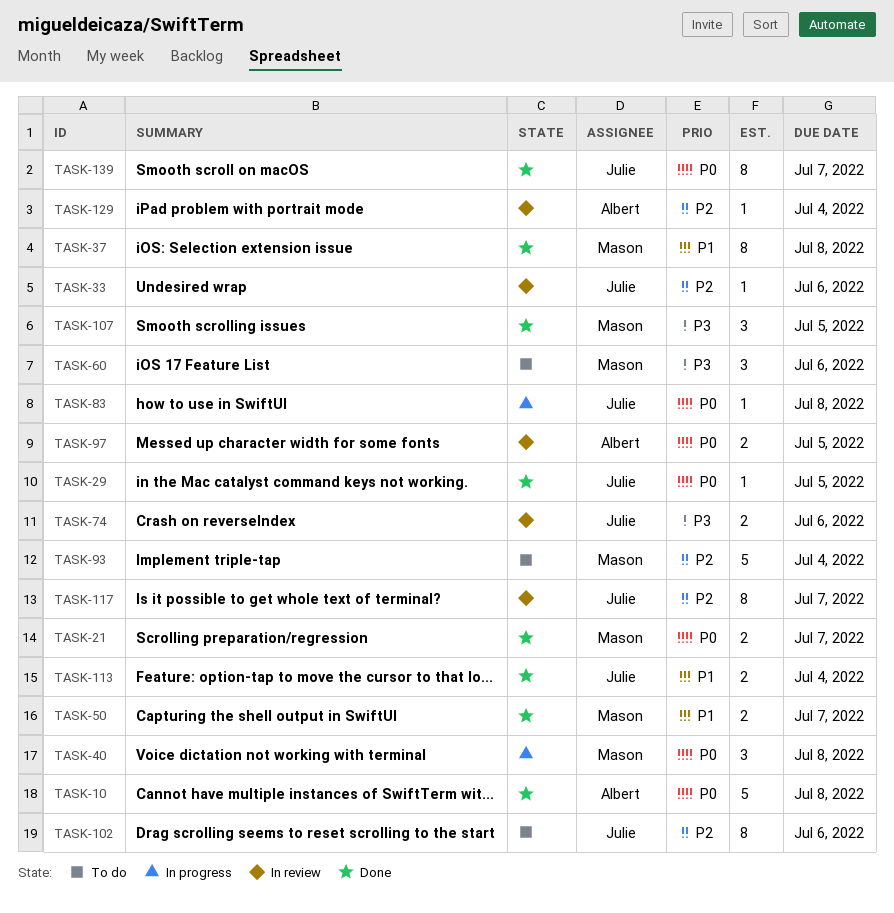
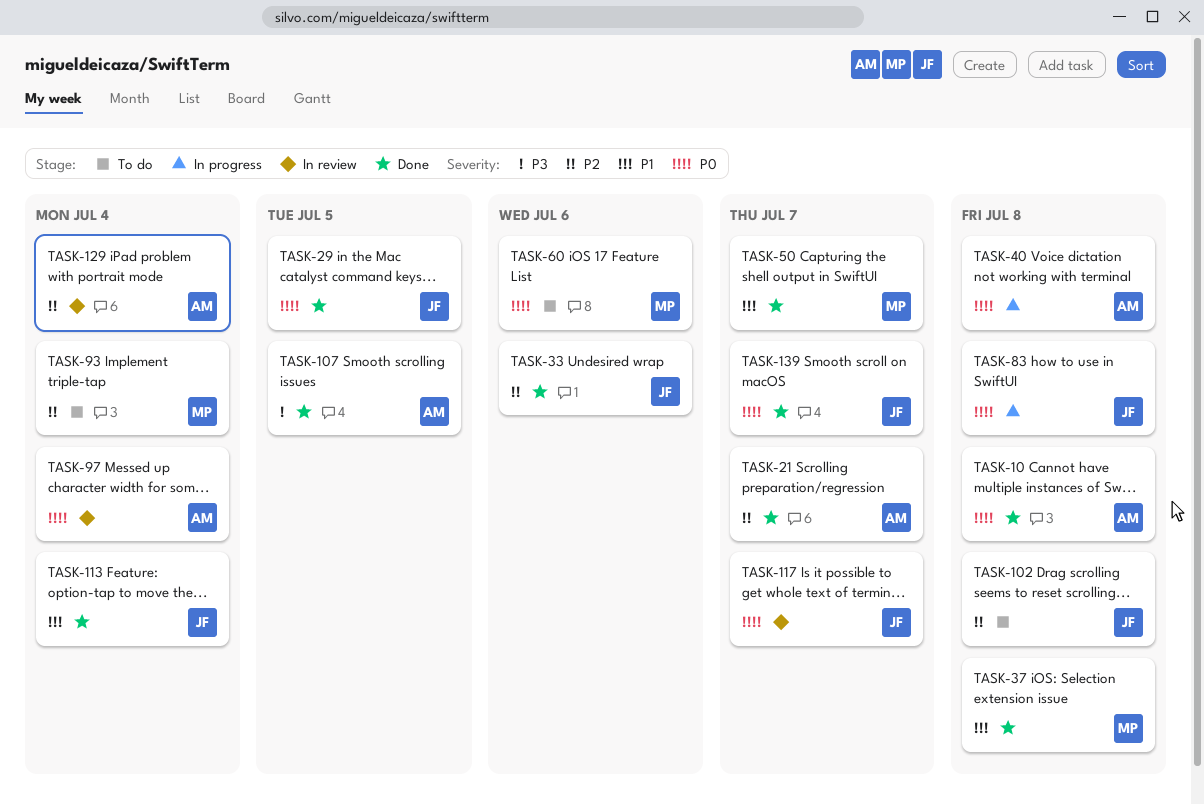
TASK-21, owner: Mason -> Albert
TASK-21, priority: P0 -> P2
TASK-33, status: In review -> Done
TASK-40, owner: Mason -> Albert
TASK-60, priority: P3 -> P0
TASK-74: present -> none
TASK-97, due: Jul 5 -> Jul 4
TASK-102, due: Jul 6 -> Jul 8
TASK-107, owner: Mason -> Albert
TASK-117, priority: P2 -> P0

